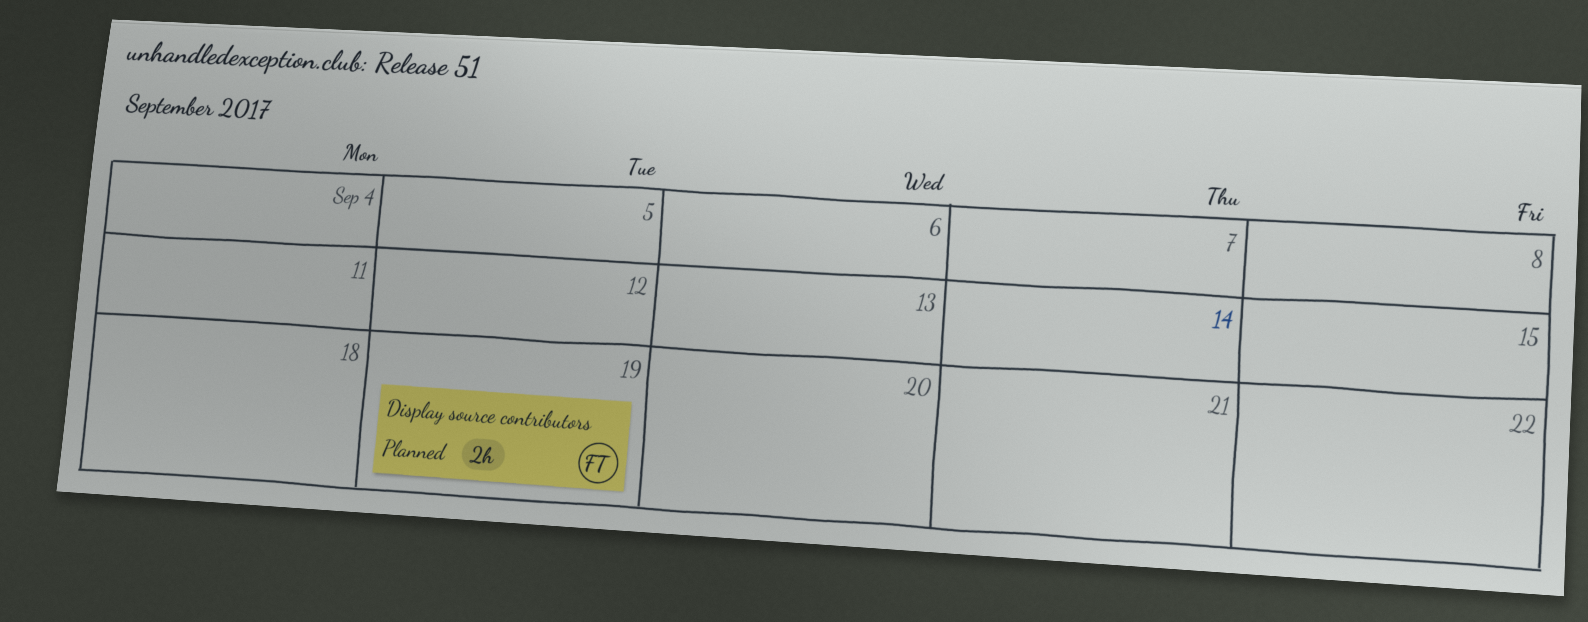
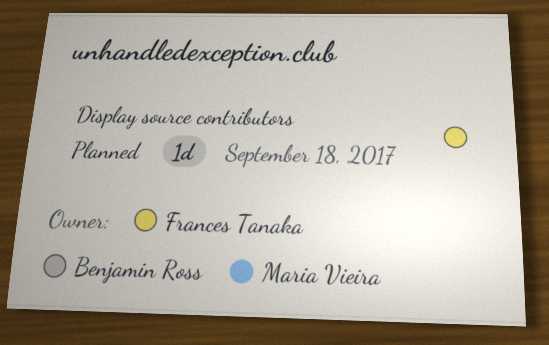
Display source contributors, estimate: 2h -> 1d
Display source contributors, due: Sep 19 -> Sep 18

